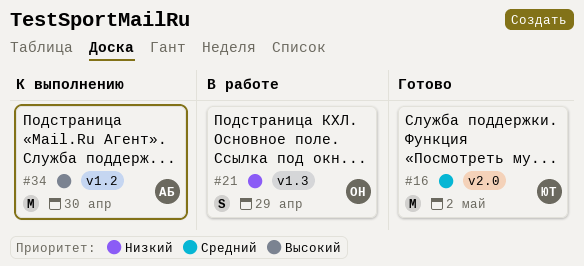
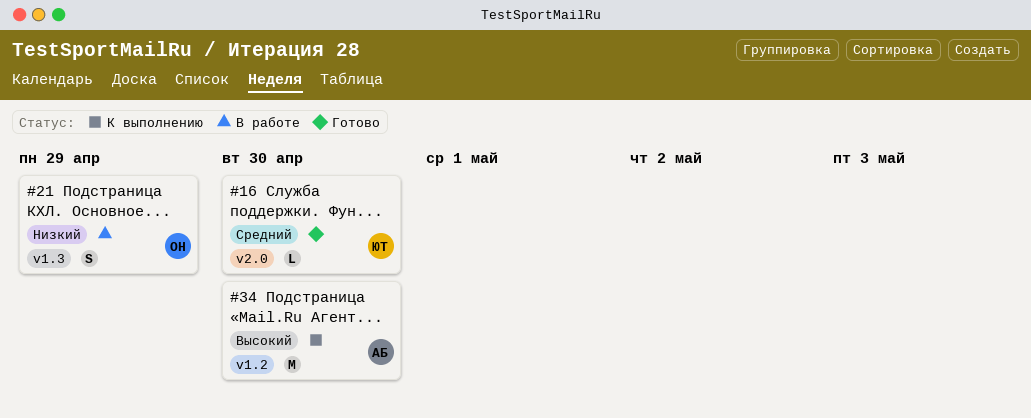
#16, estimate: M -> L
#16, due: May 2 -> Apr 30

